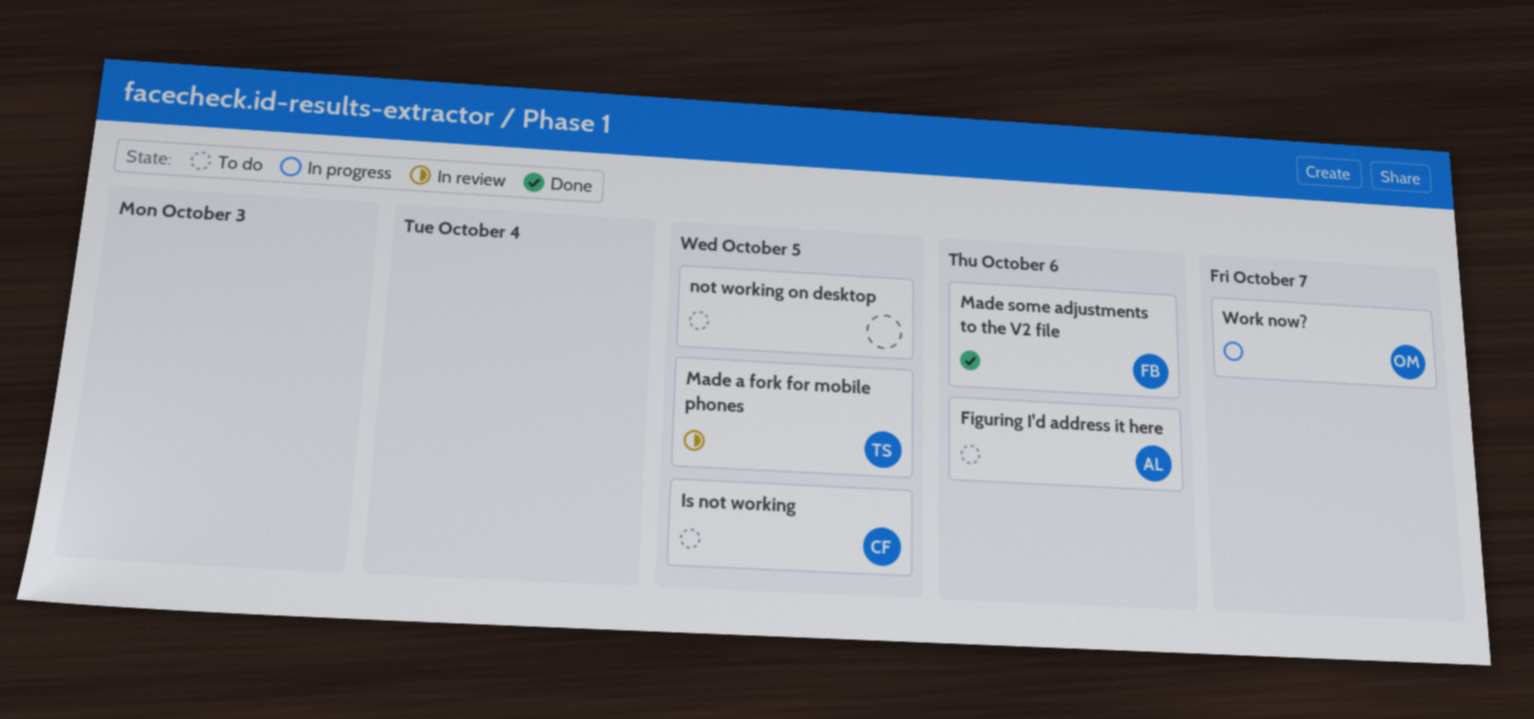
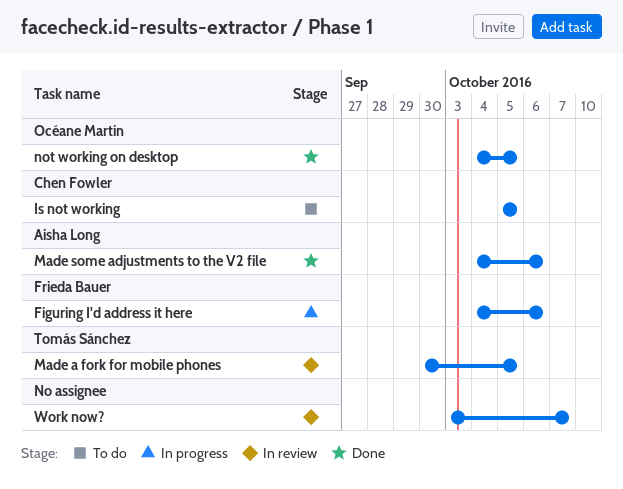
Figuring I'd address it here, status: To do -> In progress
Figuring I'd address it here, owner: Aisha Long -> Frieda Bauer
Made some adjustments to the V2 file, owner: Frieda Bauer -> Aisha Long
not working on desktop, status: To do -> Done
not working on desktop, owner: none -> Océane Martin
Work now?, status: In progress -> In review
Work now?, owner: Océane Martin -> none

